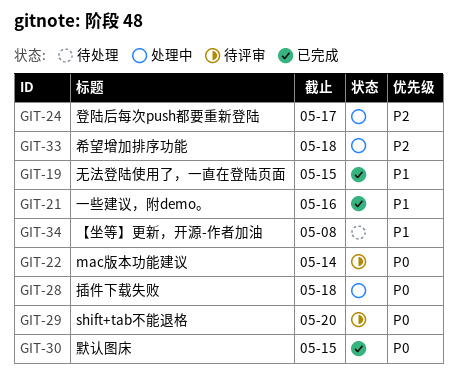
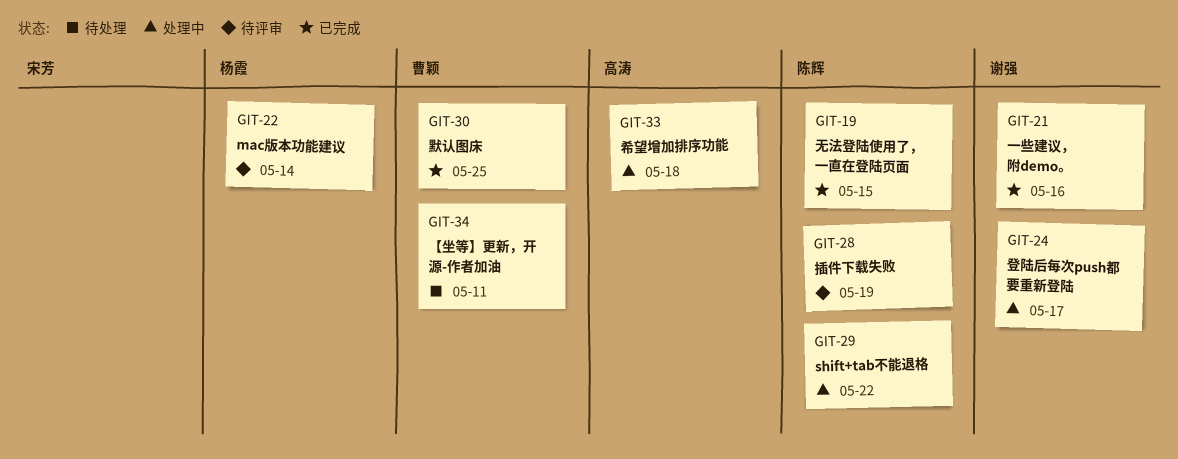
GIT-28, status: 处理中 -> 待评审
GIT-28, due: May 18 -> May 19
GIT-29, status: 待评审 -> 处理中
GIT-29, due: May 20 -> May 22
GIT-30, due: May 15 -> May 25
GIT-34, due: May 8 -> May 11

